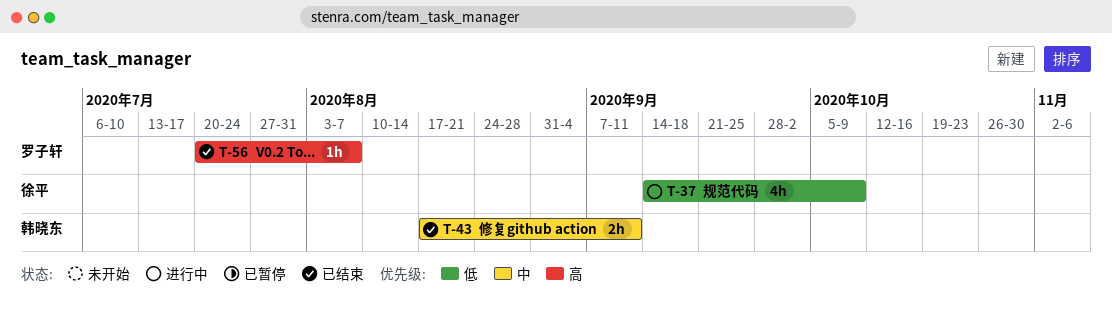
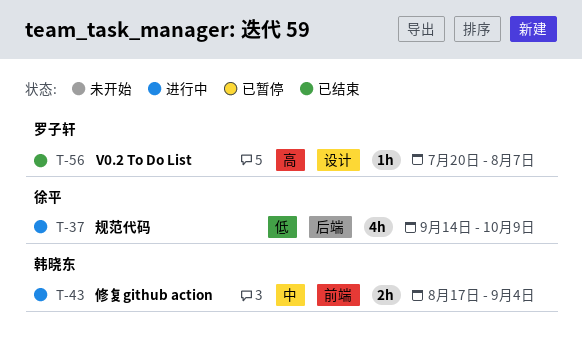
T-43, status: 已结束 -> 进行中
T-43, due: Sep 11 -> Sep 4

